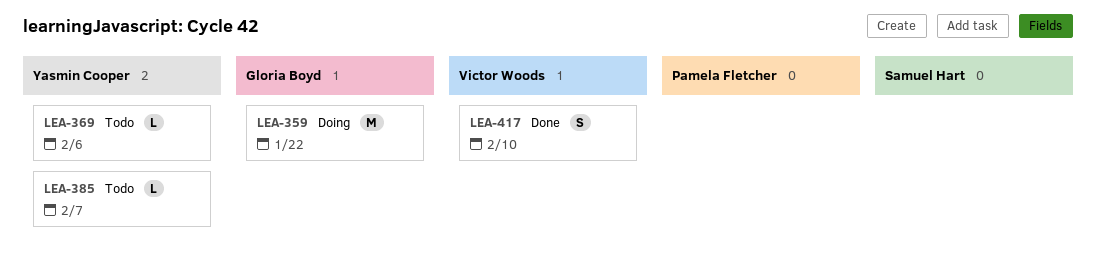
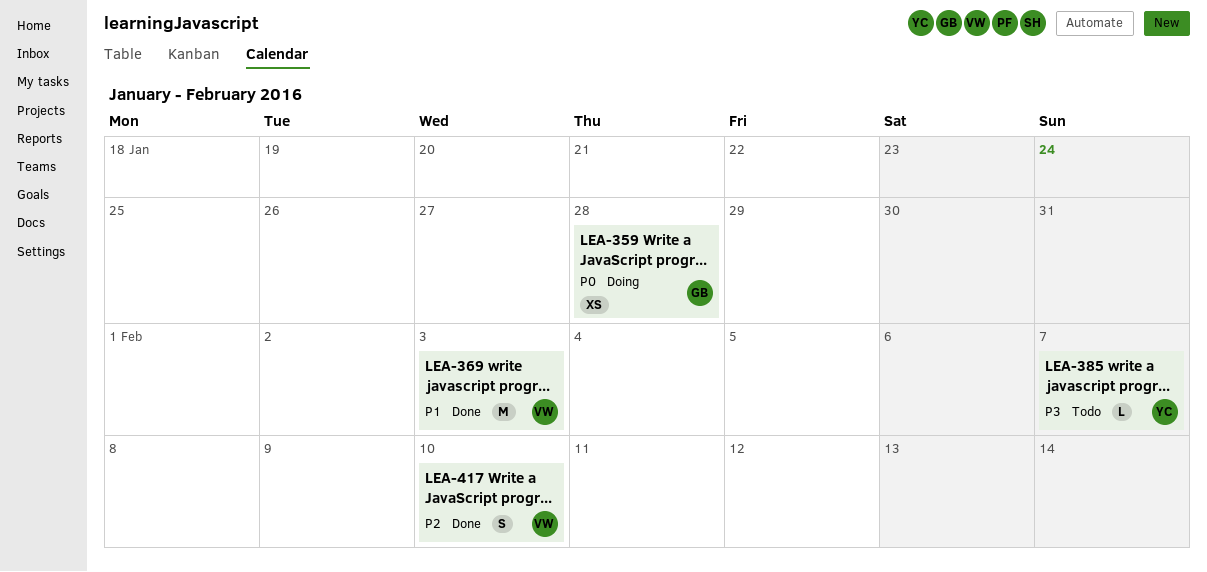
LEA-359, estimate: M -> XS
LEA-359, due: Jan 22 -> Jan 28
LEA-369, status: Todo -> Done
LEA-369, owner: Yasmin Cooper -> Victor Woods
LEA-369, estimate: L -> M
LEA-369, due: Feb 6 -> Feb 3

